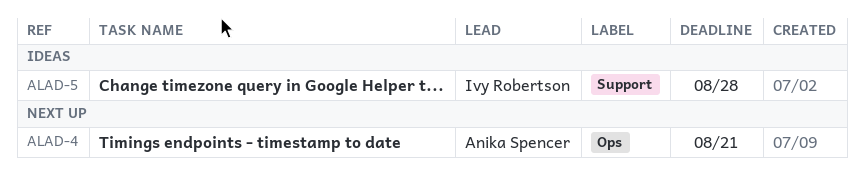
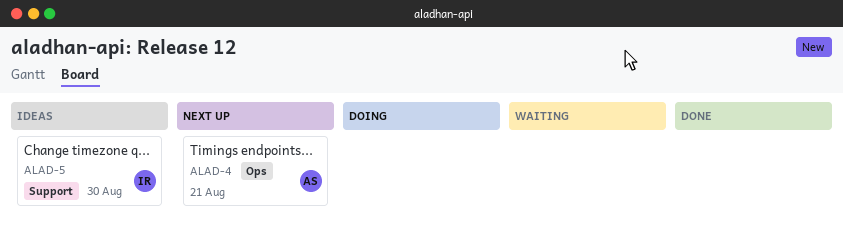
ALAD-5, due: Aug 28 -> Aug 30

